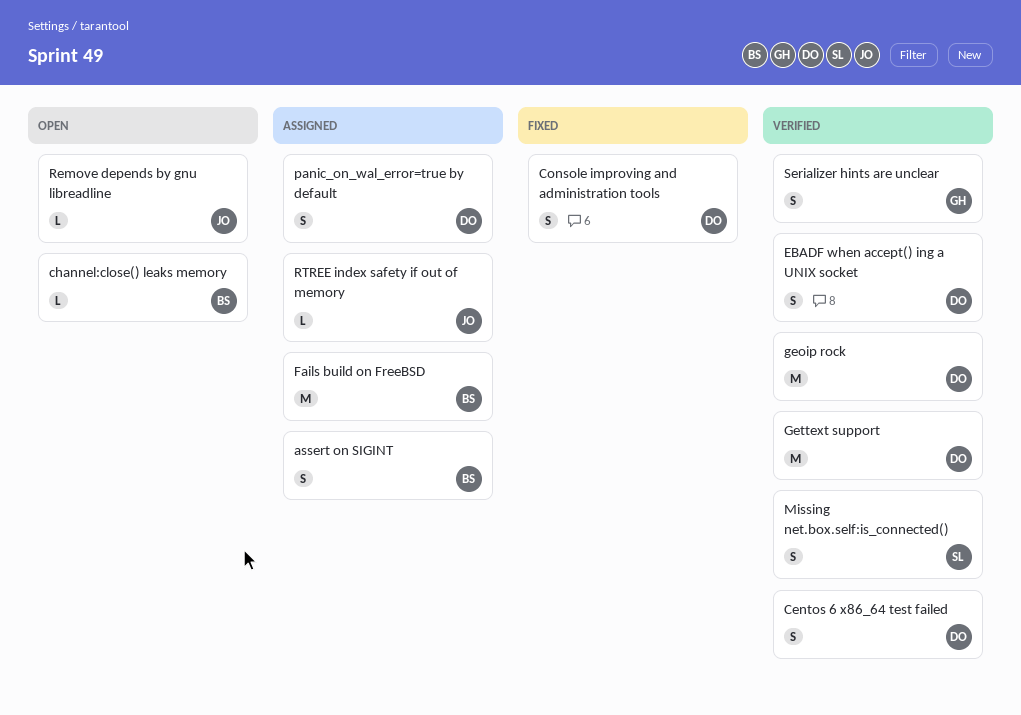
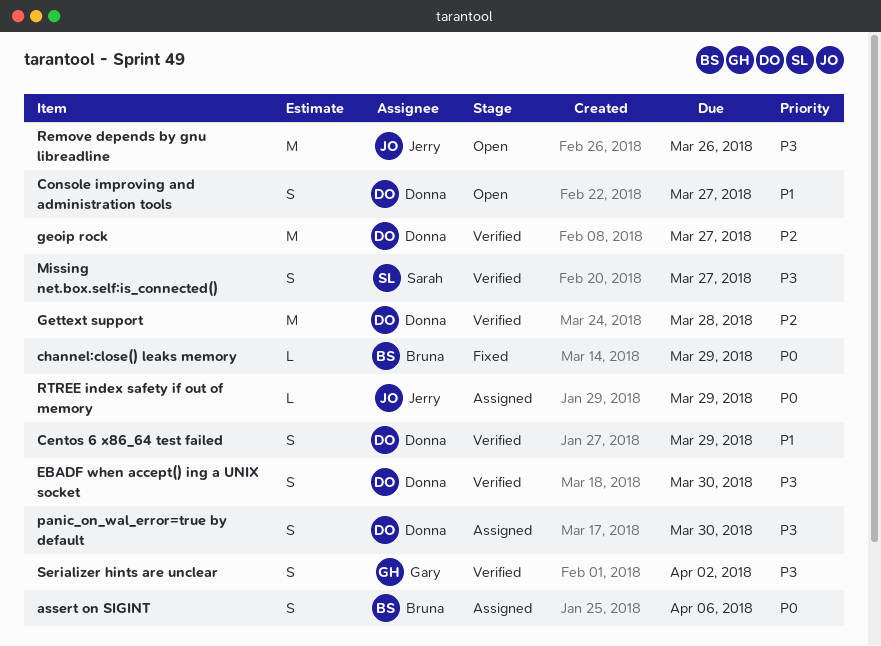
channel:close() leaks memory, status: Open -> Fixed
Console improving and administration tools, status: Fixed -> Open
Fails build on FreeBSD: present -> none
Remove depends by gnu libreadline, estimate: L -> M

